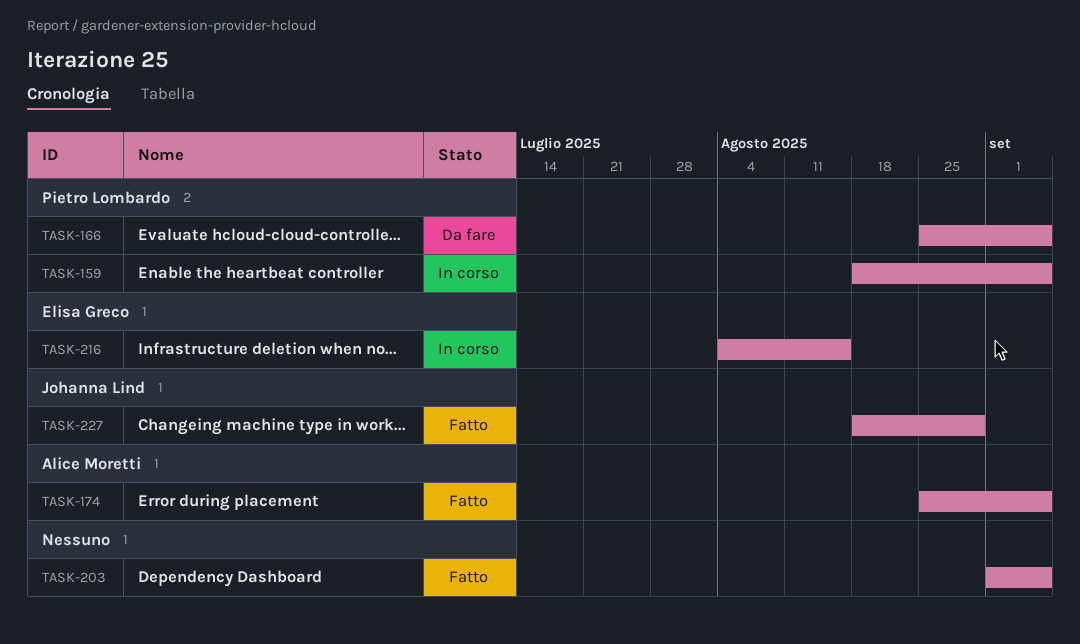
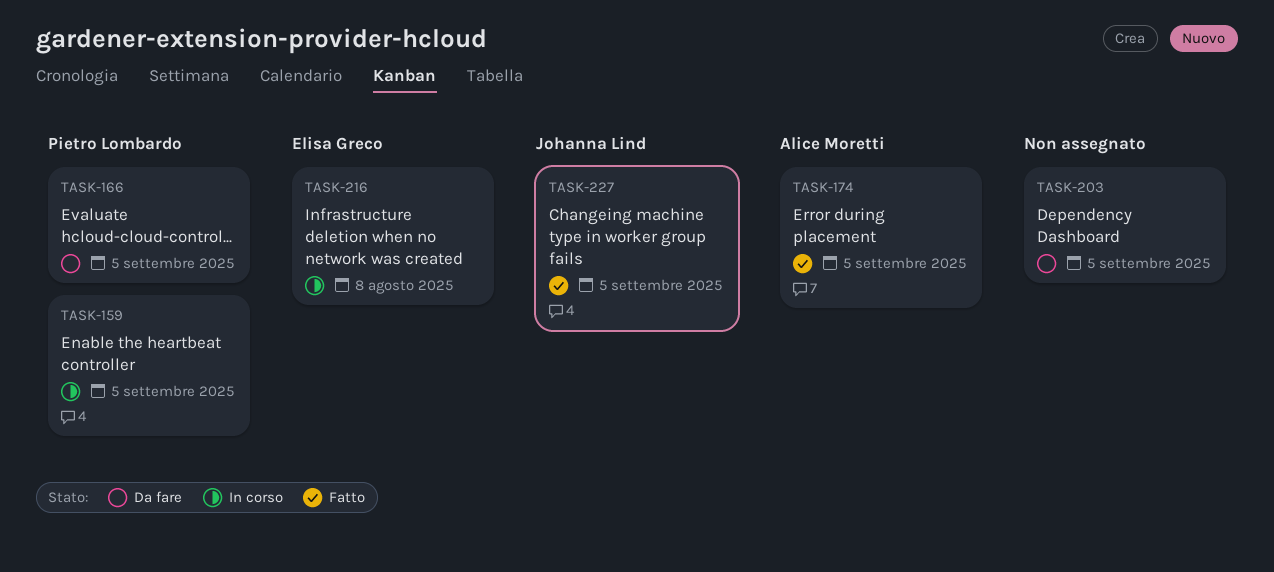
TASK-203, status: Fatto -> Da fare
TASK-216, due: Aug 15 -> Aug 8
TASK-227, due: Aug 29 -> Sep 5

